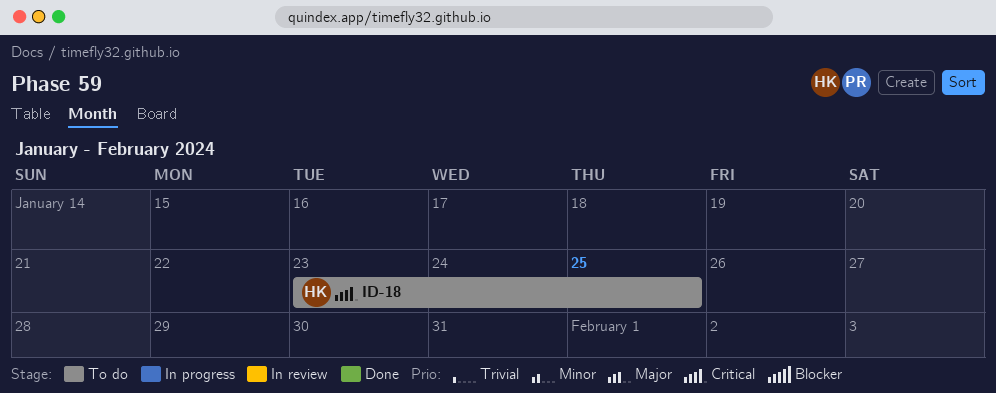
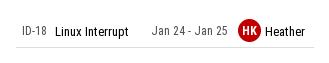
ID-18, start: Jan 23 -> Jan 24

